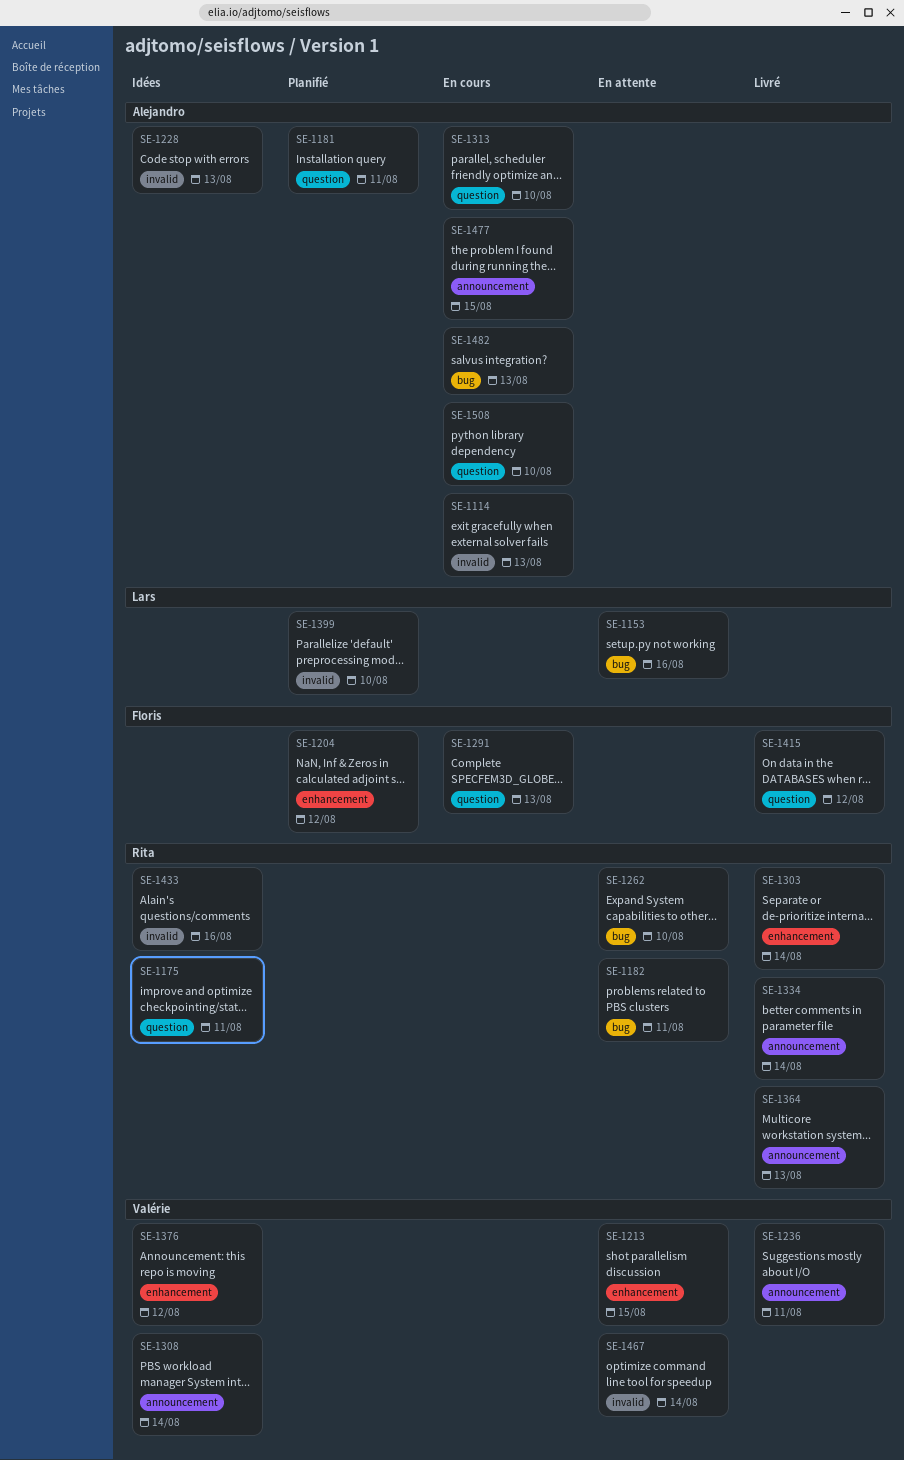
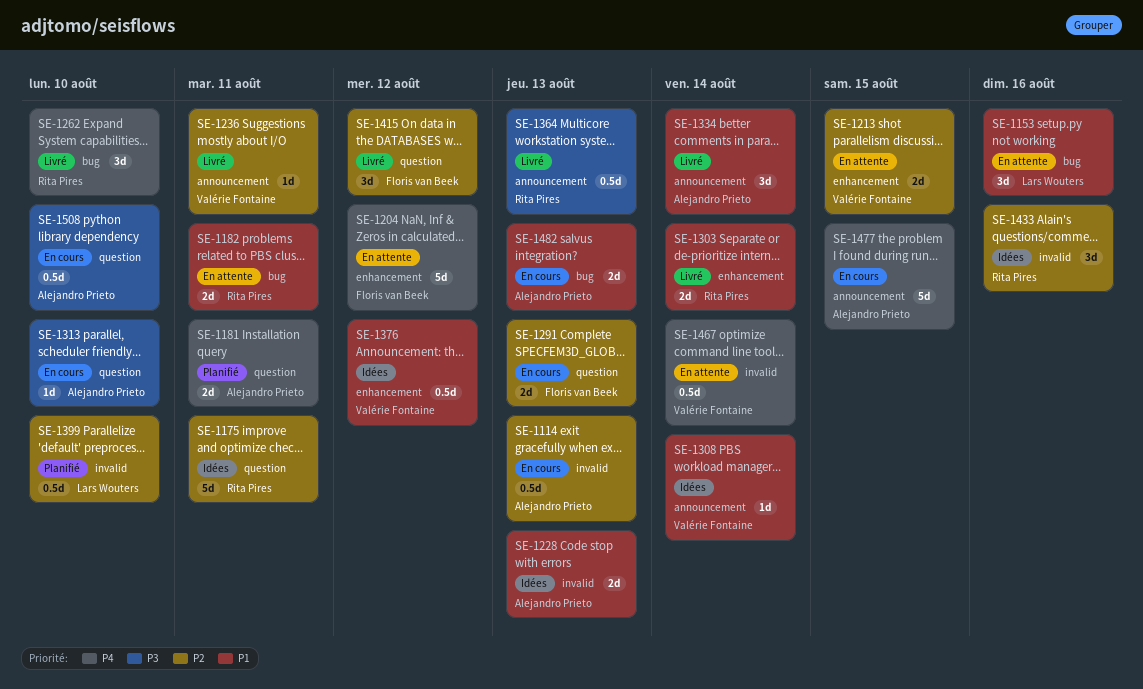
SE-1204, status: Planifié -> En attente
SE-1262, status: En attente -> Livré
SE-1334, owner: Rita Pires -> Alejandro Prieto

